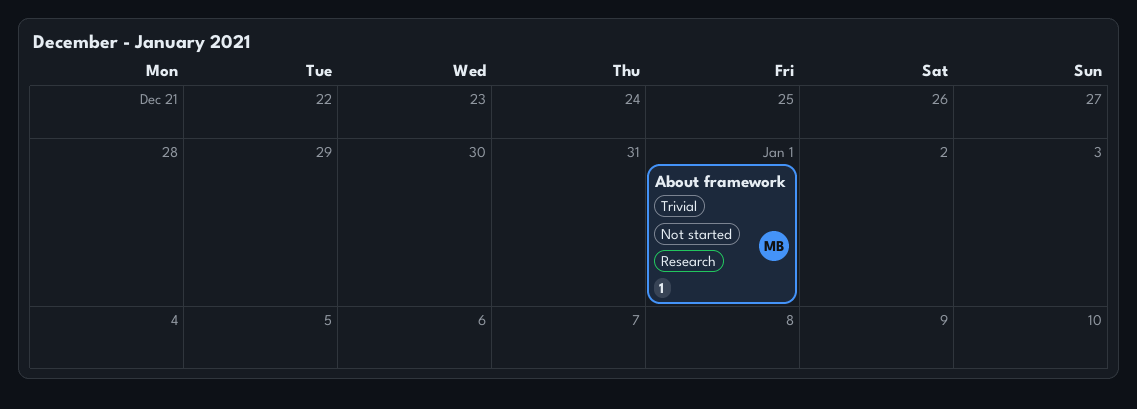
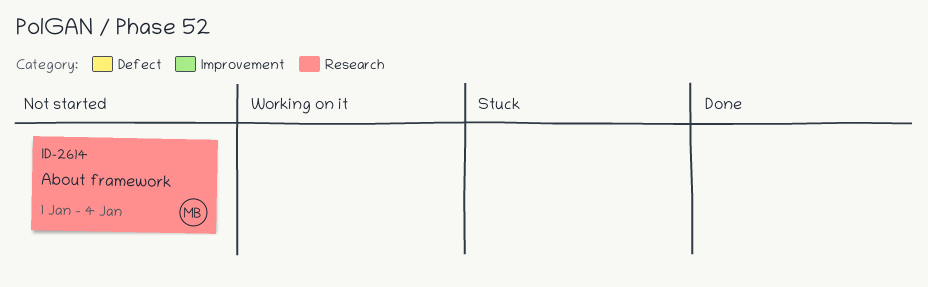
About framework, due: Jan 1 -> Jan 4

